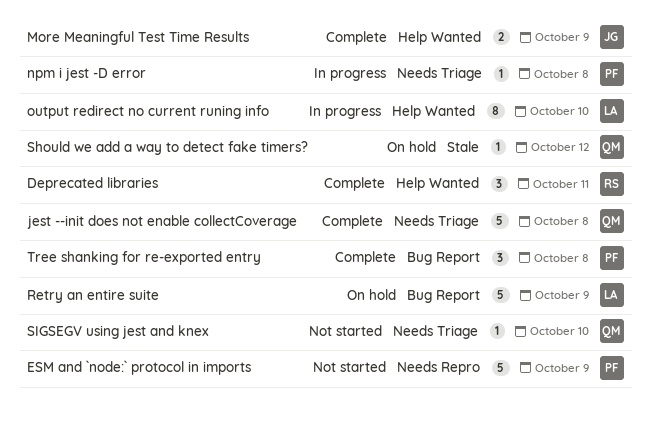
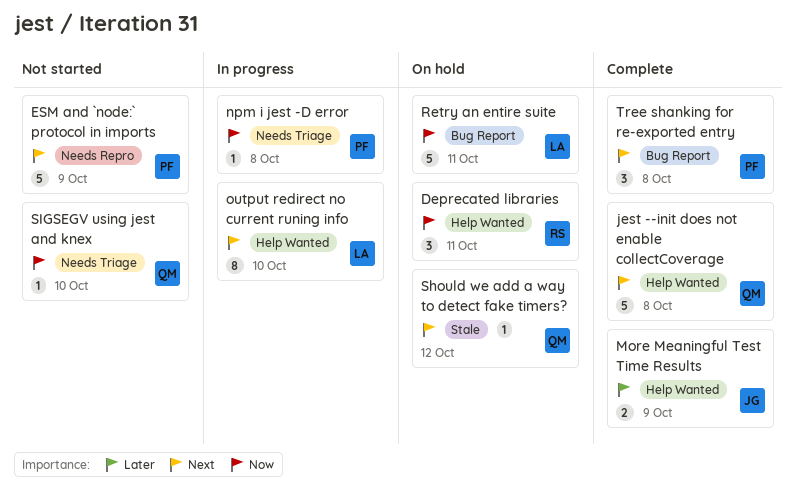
Deprecated libraries, status: Complete -> On hold
jest --init does not enable collectCoverage, label: Needs Triage -> Help Wanted
Retry an entire suite, due: Oct 9 -> Oct 11

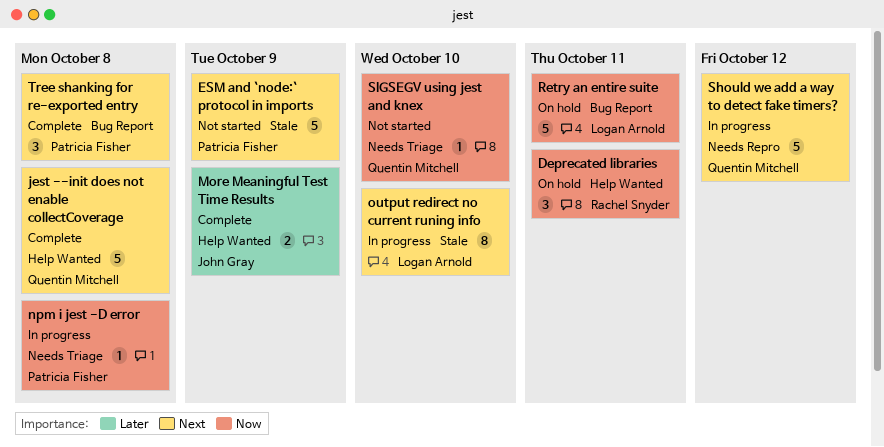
ESM and `node:` protocol in imports, label: Needs Repro -> Stale
output redirect no current runing info, label: Help Wanted -> Stale
Should we add a way to detect fake timers?, status: On hold -> In progress
Should we add a way to detect fake timers?, label: Stale -> Needs Repro
Should we add a way to detect fake timers?, estimate: 1 -> 5

